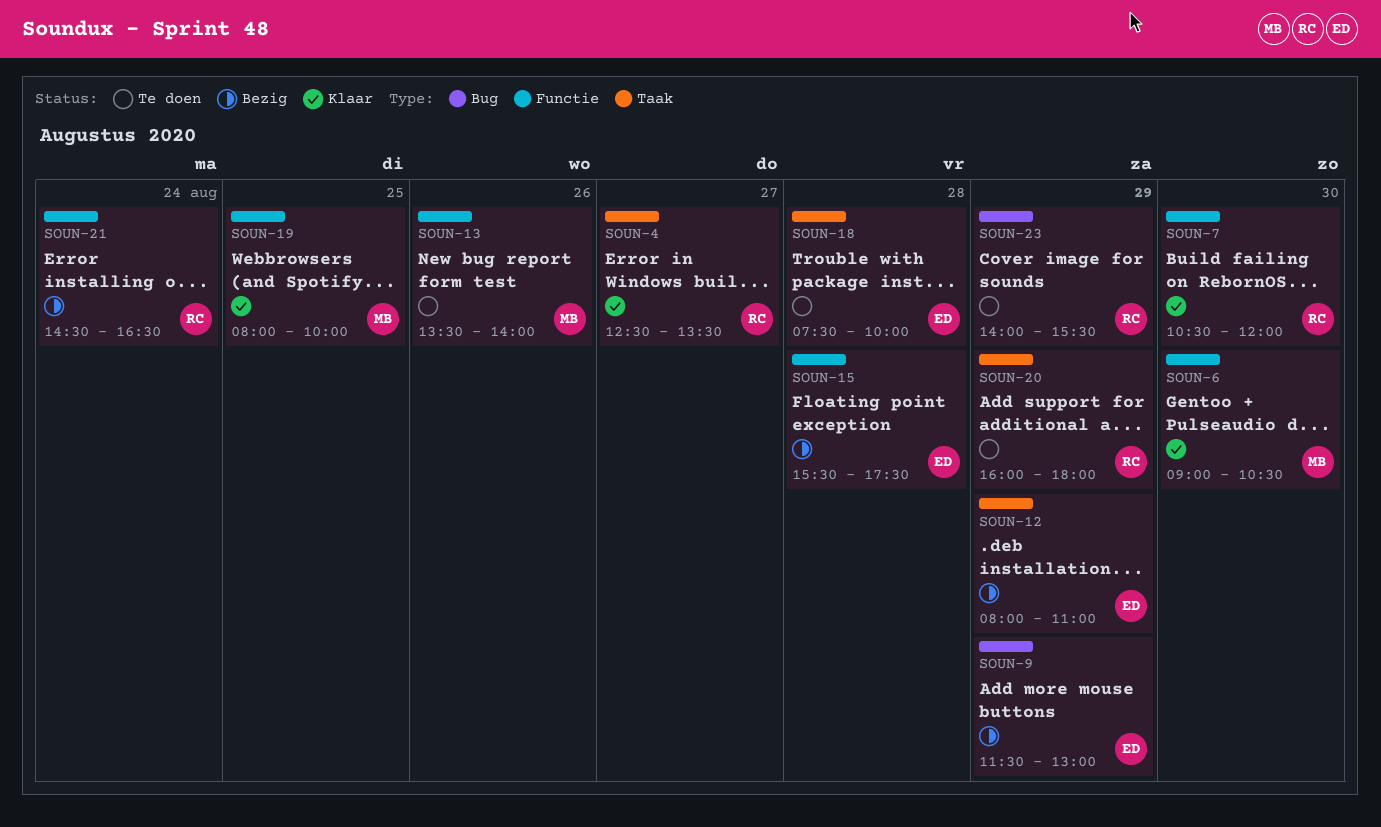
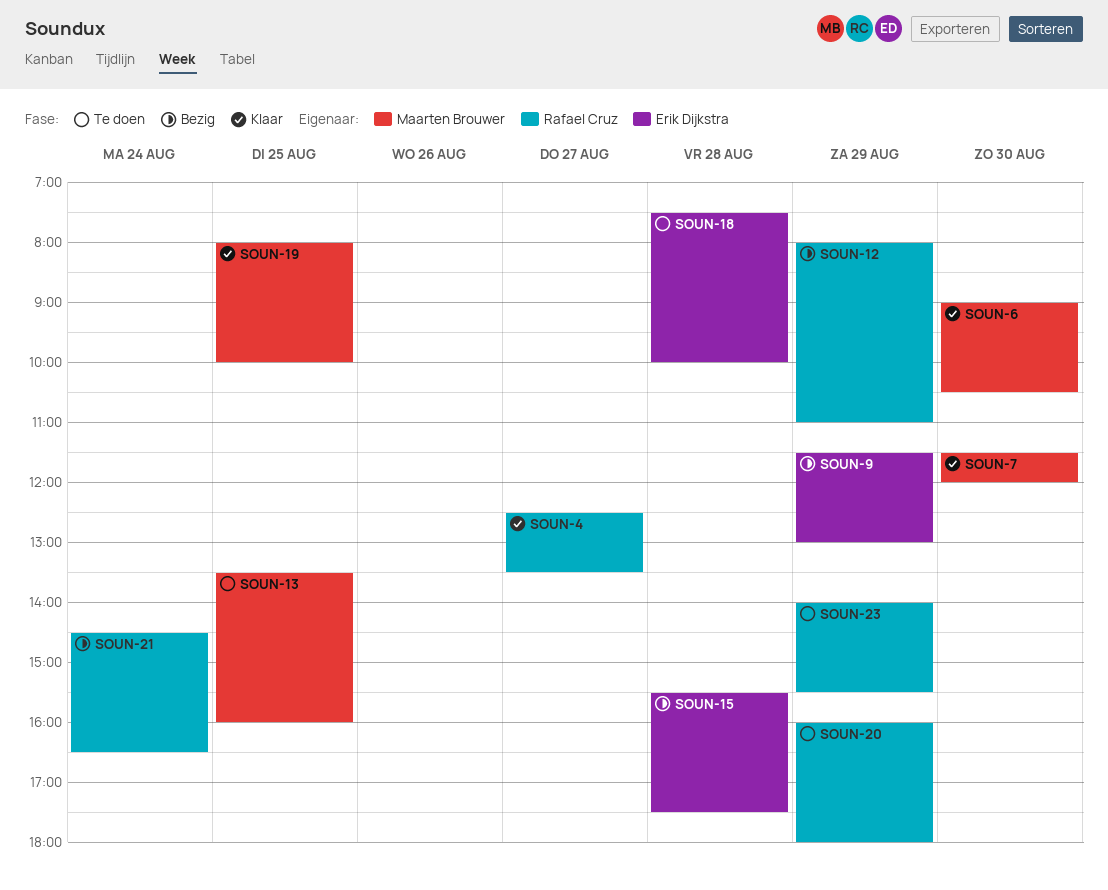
SOUN-7, owner: Rafael Cruz -> Maarten Brouwer
SOUN-7, begins: 10:30 -> 11:30
SOUN-12, owner: Erik Dijkstra -> Rafael Cruz
SOUN-13, day: Aug 26 -> Aug 25
SOUN-13, ends: 14:00 -> 16:00

